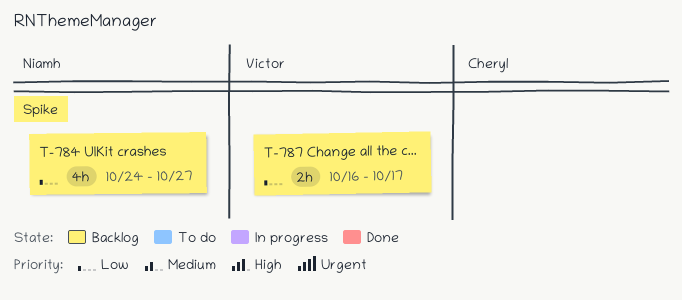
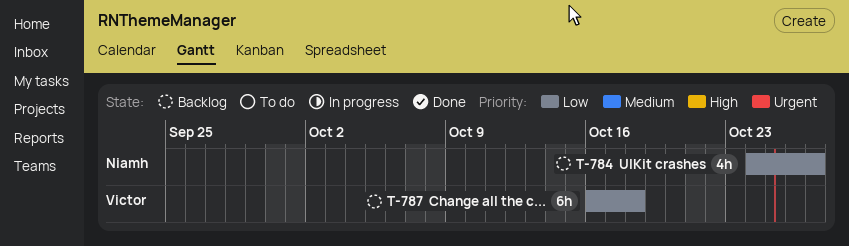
T-787, estimate: 2h -> 6h
T-787, due: Oct 17 -> Oct 18

